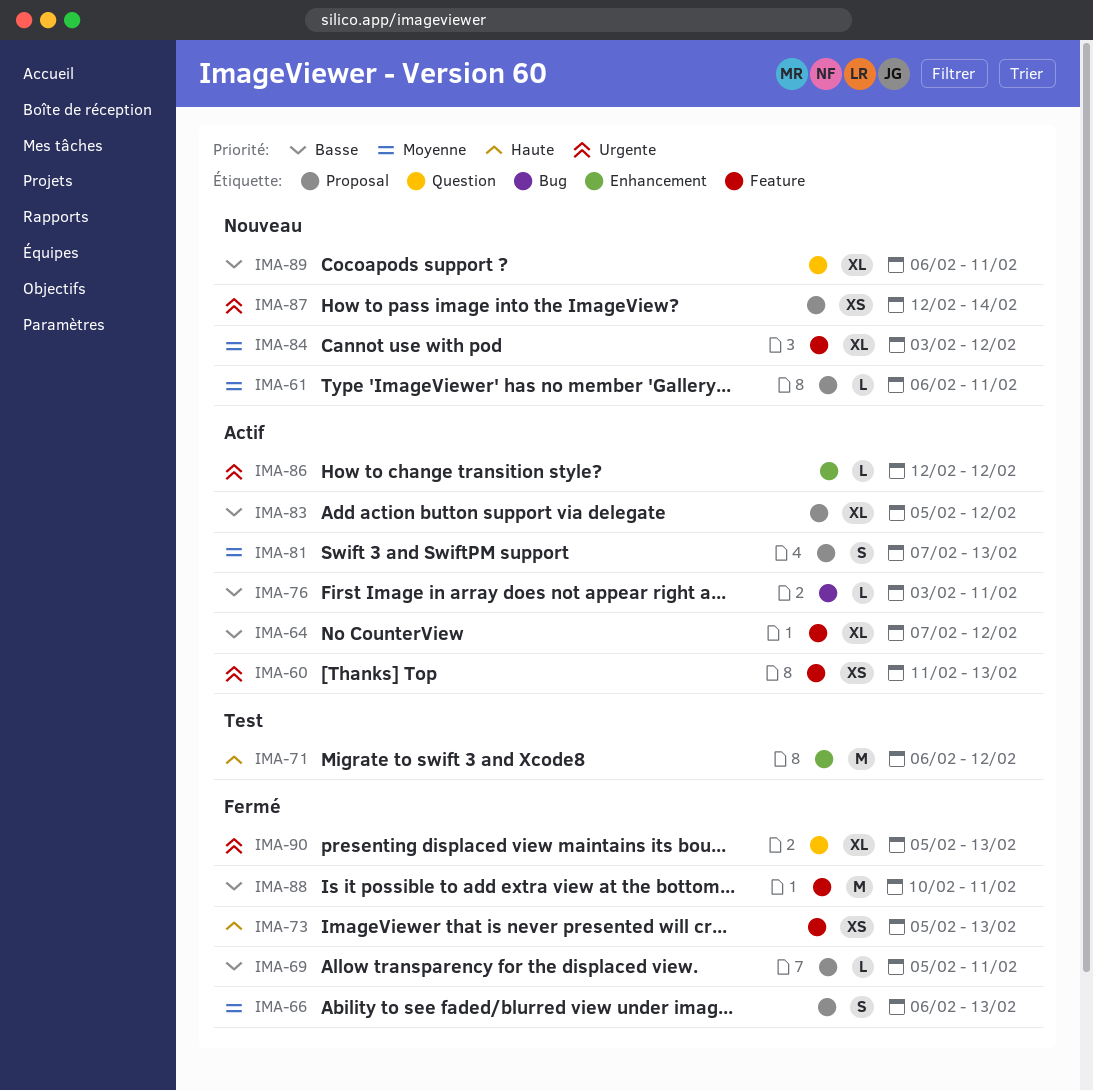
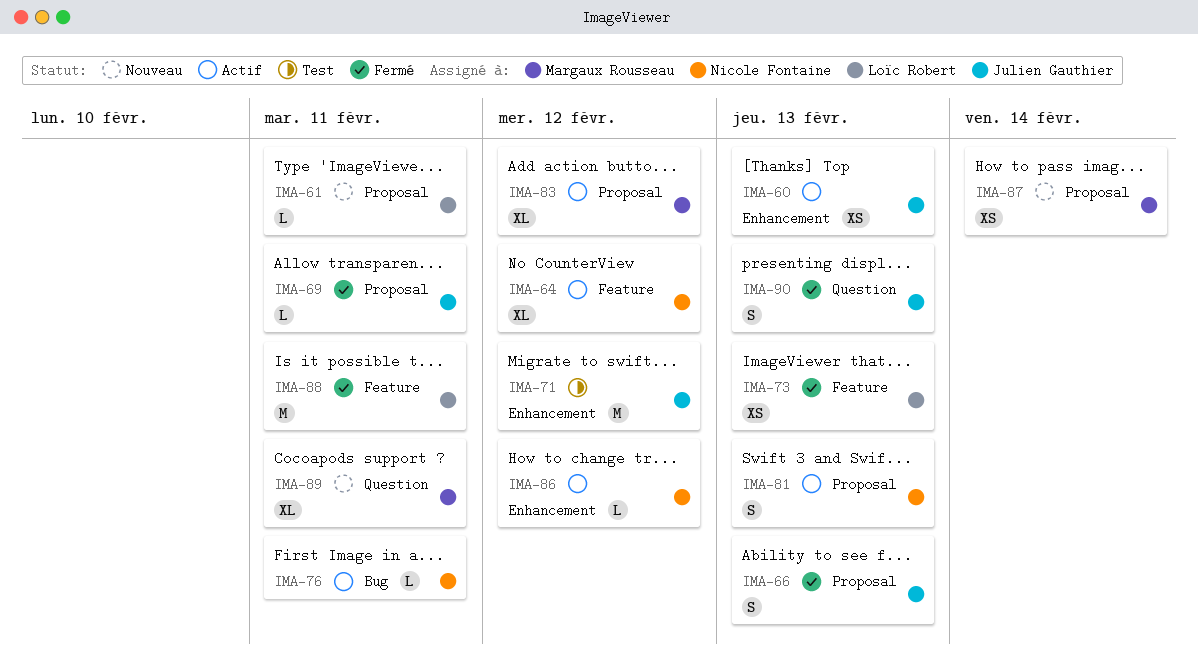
IMA-60, label: Feature -> Enhancement
IMA-84: present -> none
IMA-90, estimate: XL -> S

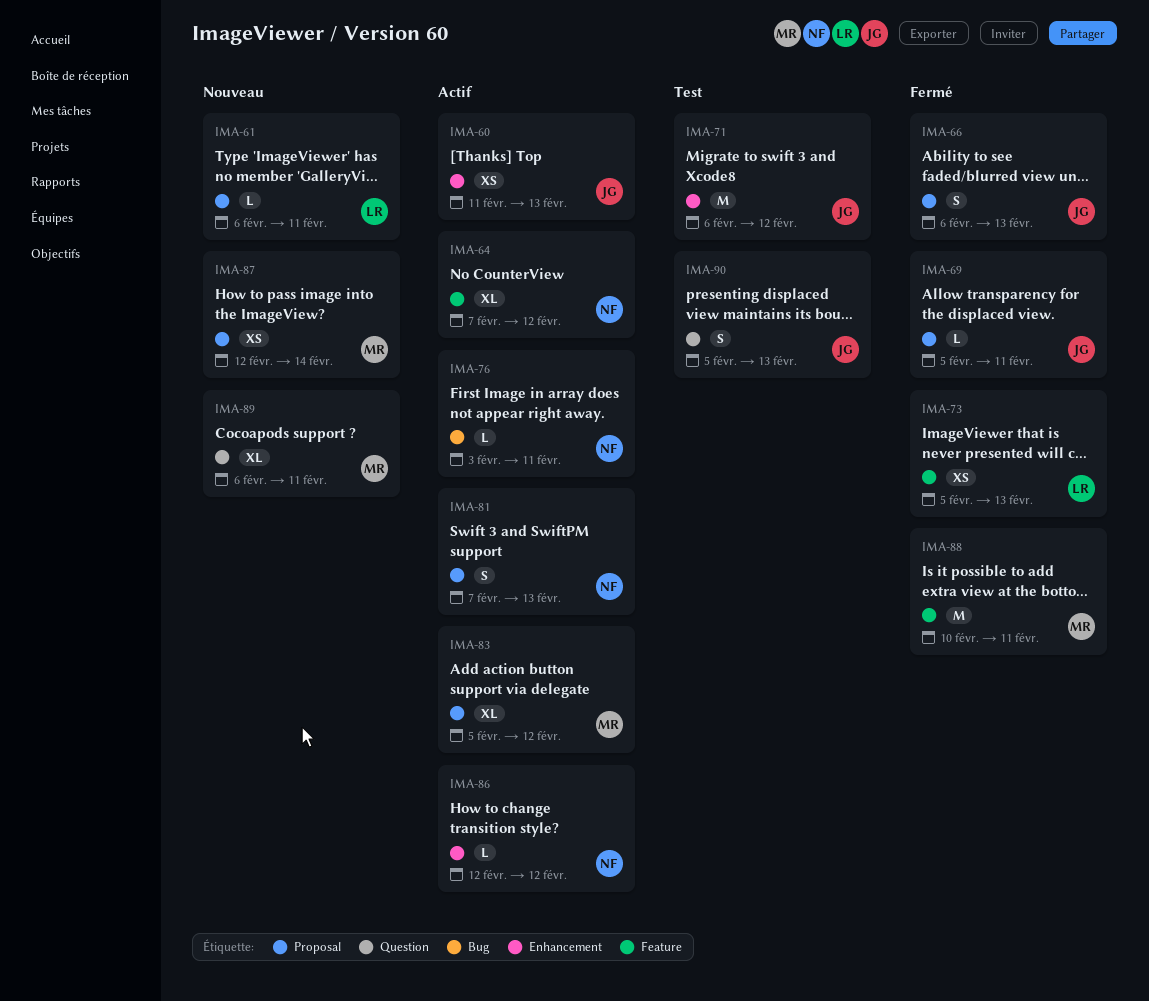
IMA-88, owner: Loïc Robert -> Margaux Rousseau
IMA-90, status: Fermé -> Test

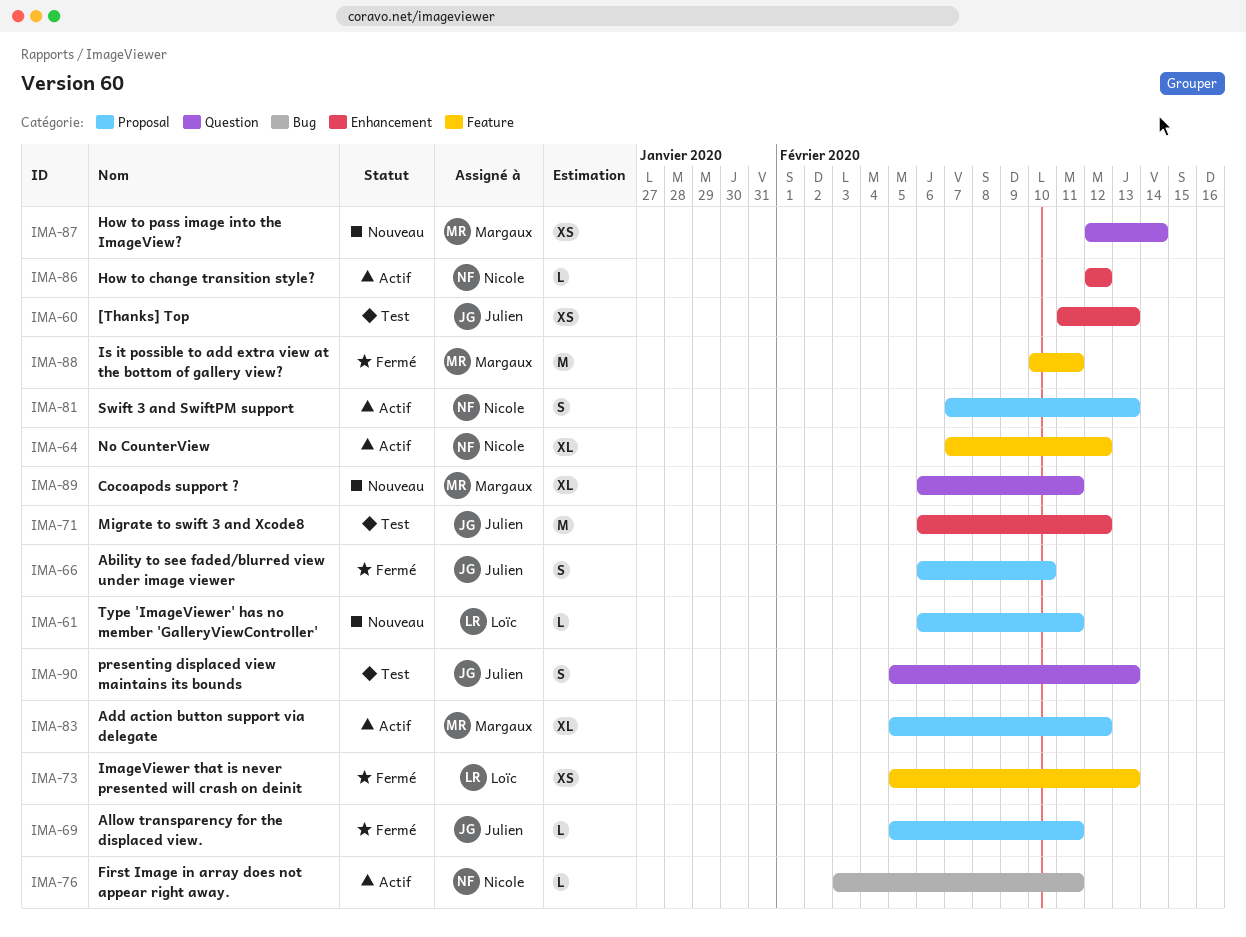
IMA-60, status: Actif -> Test
IMA-66, due: Feb 13 -> Feb 10
IMA-87, label: Proposal -> Question

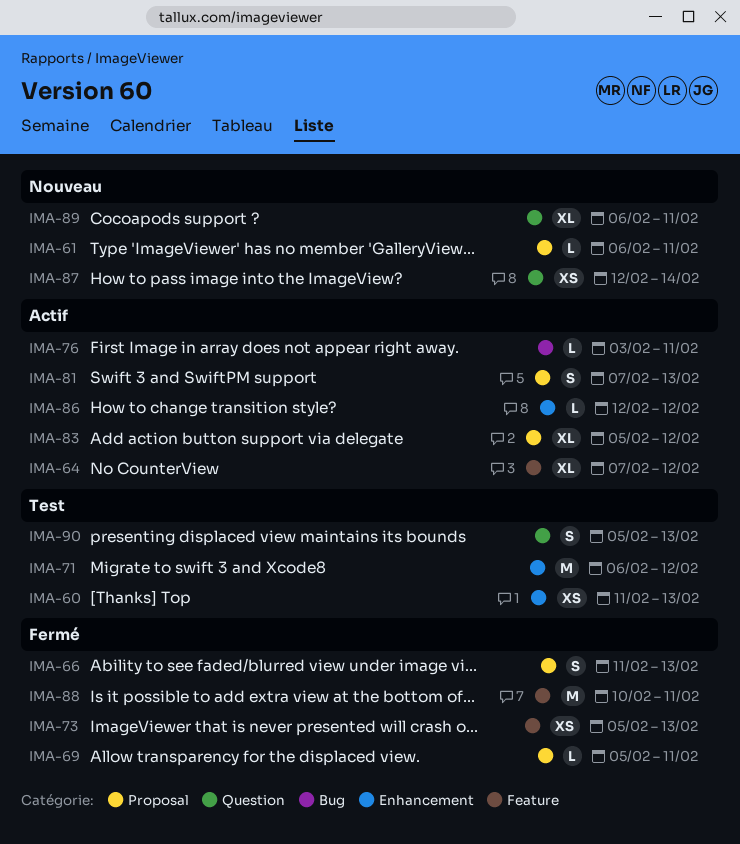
IMA-66, start: Feb 6 -> Feb 11
IMA-66, due: Feb 10 -> Feb 13

